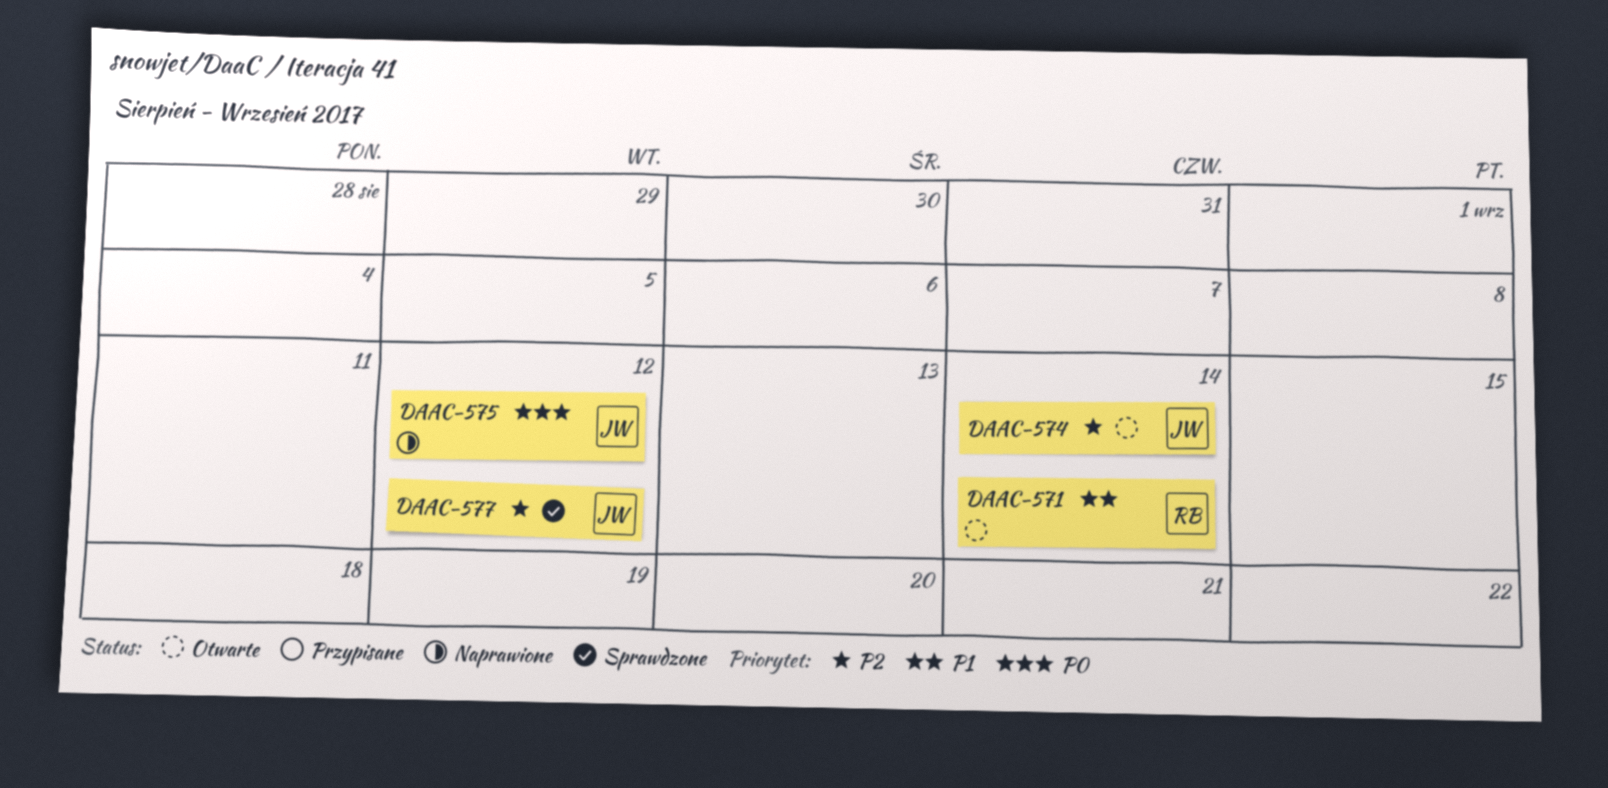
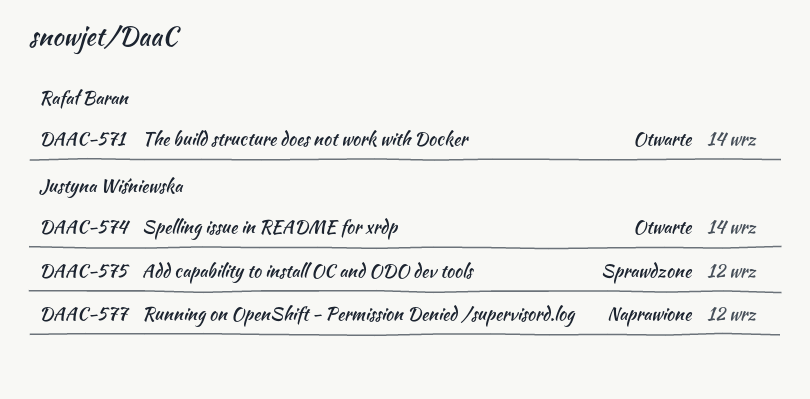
DAAC-575, status: Naprawione -> Sprawdzone
DAAC-577, status: Sprawdzone -> Naprawione

